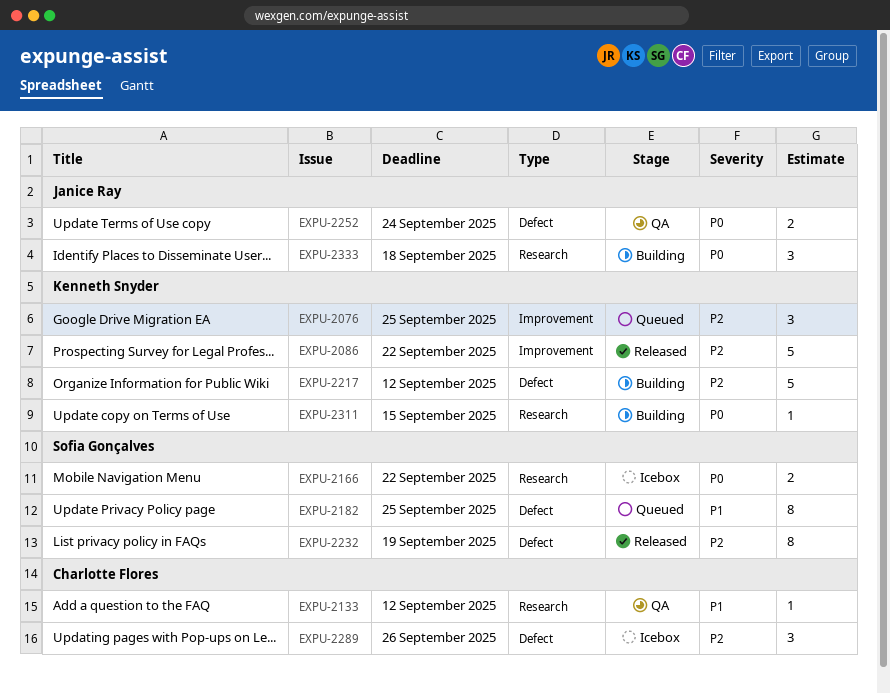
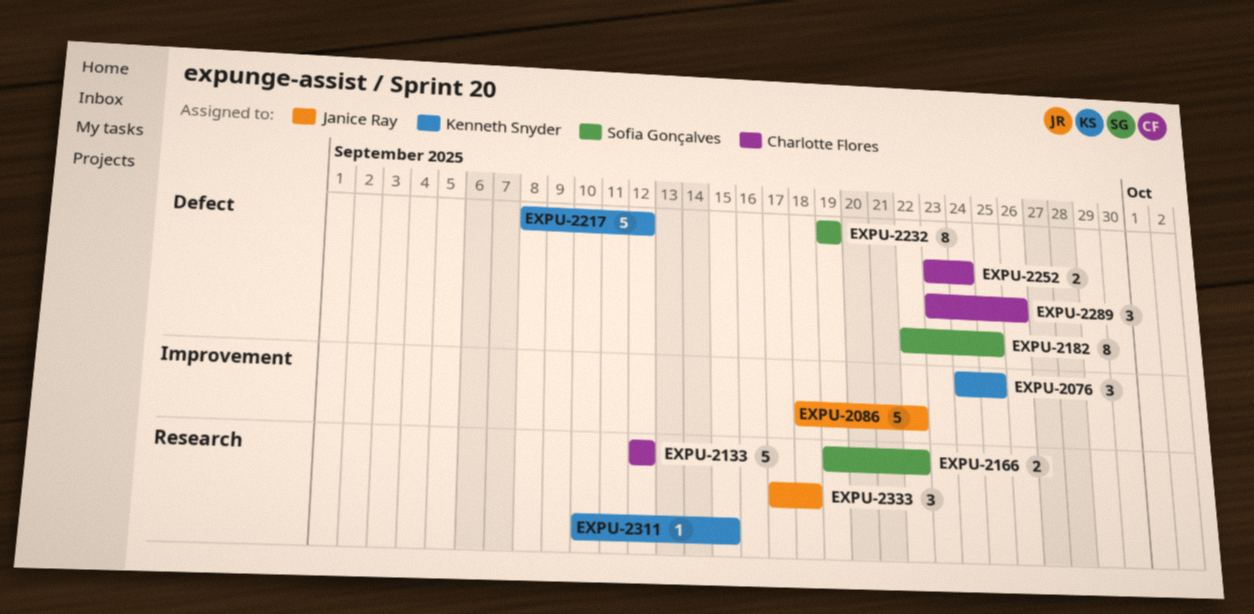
EXPU-2086, owner: Kenneth Snyder -> Janice Ray
EXPU-2133, estimate: 1 -> 5
EXPU-2252, owner: Janice Ray -> Charlotte Flores

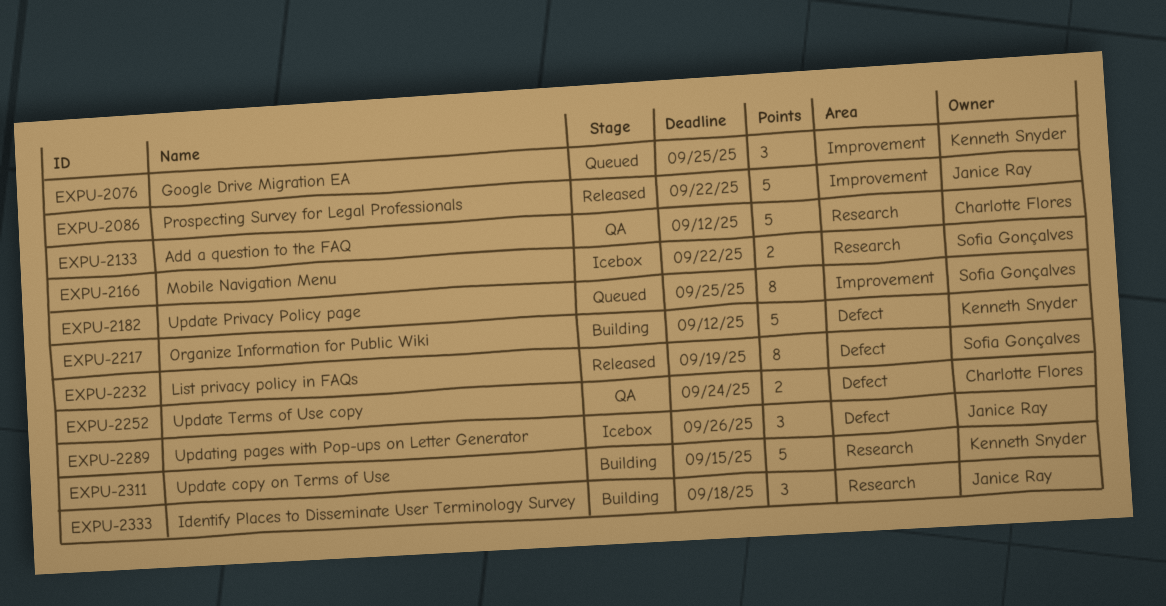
EXPU-2182, label: Defect -> Improvement
EXPU-2289, owner: Charlotte Flores -> Janice Ray
EXPU-2311, estimate: 1 -> 5

